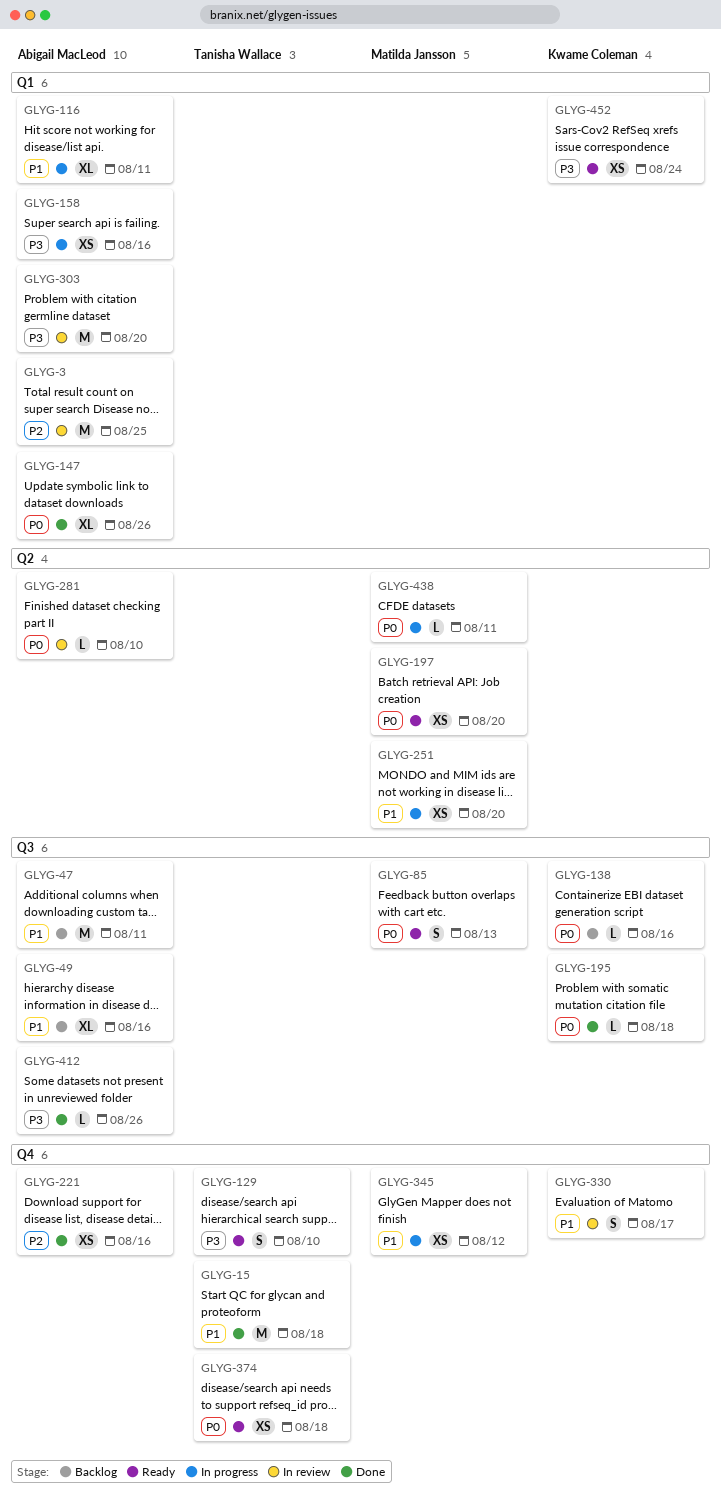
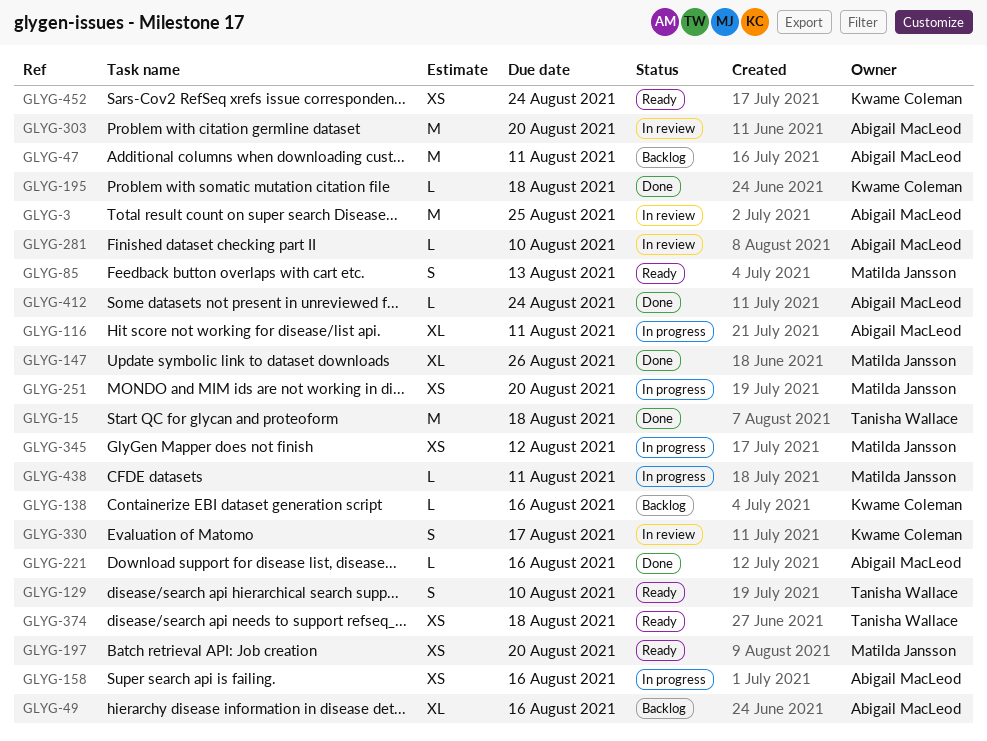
GLYG-147, owner: Abigail MacLeod -> Matilda Jansson
GLYG-221, estimate: XS -> L
GLYG-412, due: Aug 26 -> Aug 24

